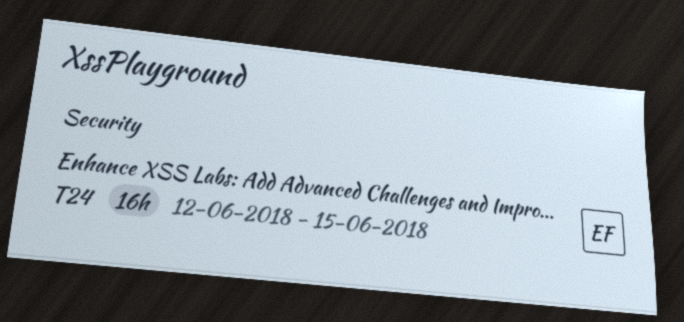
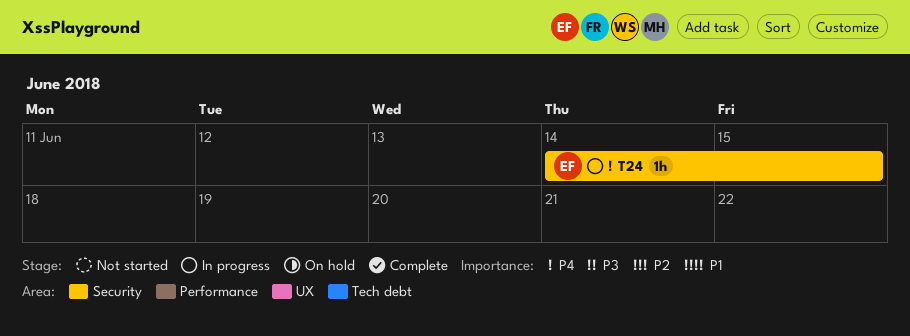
T24, estimate: 16h -> 1h
T24, start: Jun 12 -> Jun 14

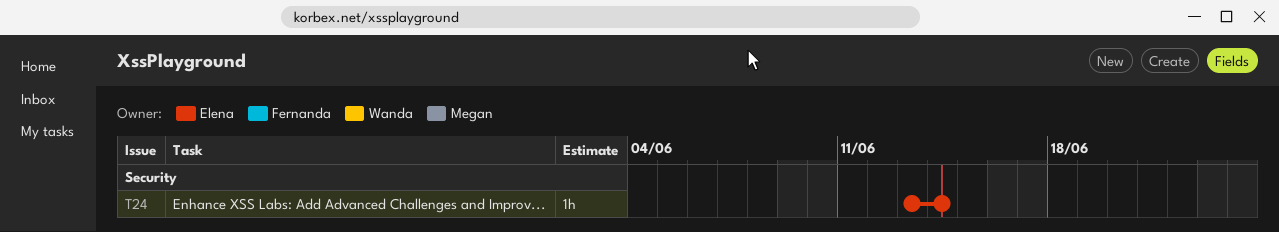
T24, start: Jun 14 -> Jun 13
T24, due: Jun 15 -> Jun 14

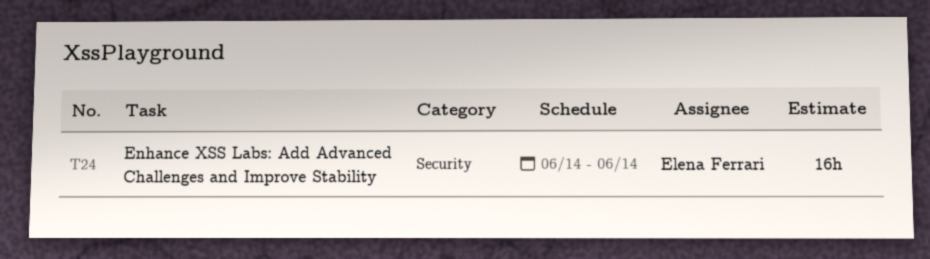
T24, estimate: 1h -> 16h
T24, start: Jun 13 -> Jun 14

